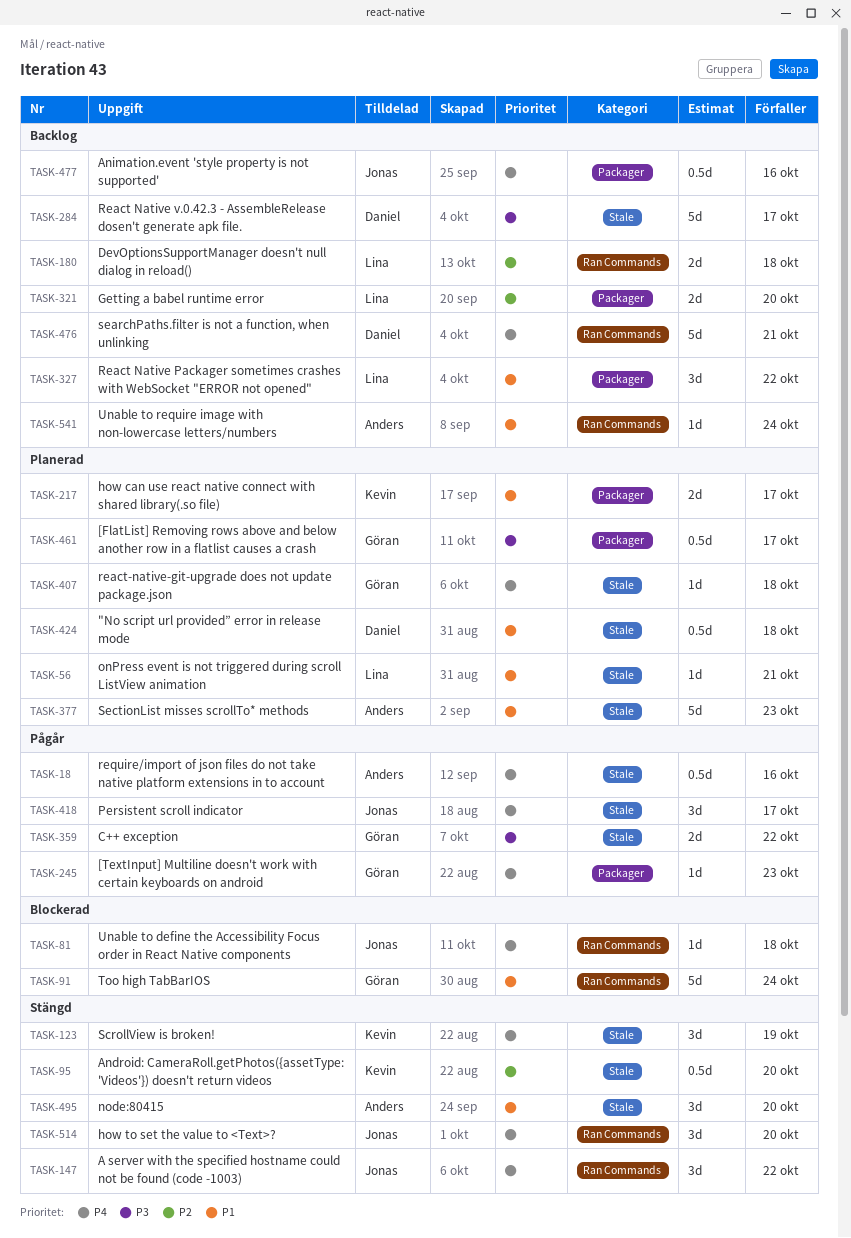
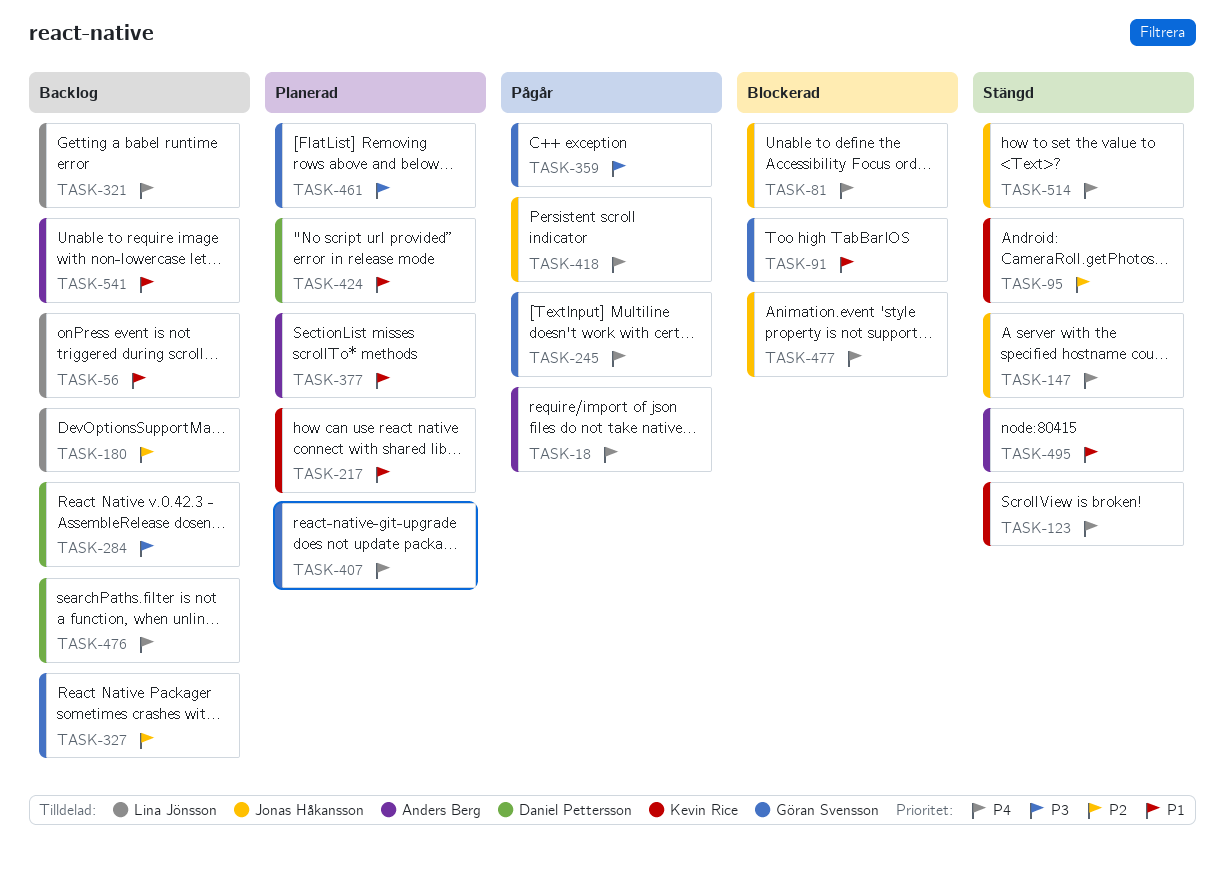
TASK-56, status: Planerad -> Backlog
TASK-321, priority: P2 -> P4
TASK-327, owner: Lina Jönsson -> Göran Svensson
TASK-327, priority: P1 -> P2
TASK-477, status: Backlog -> Blockerad

